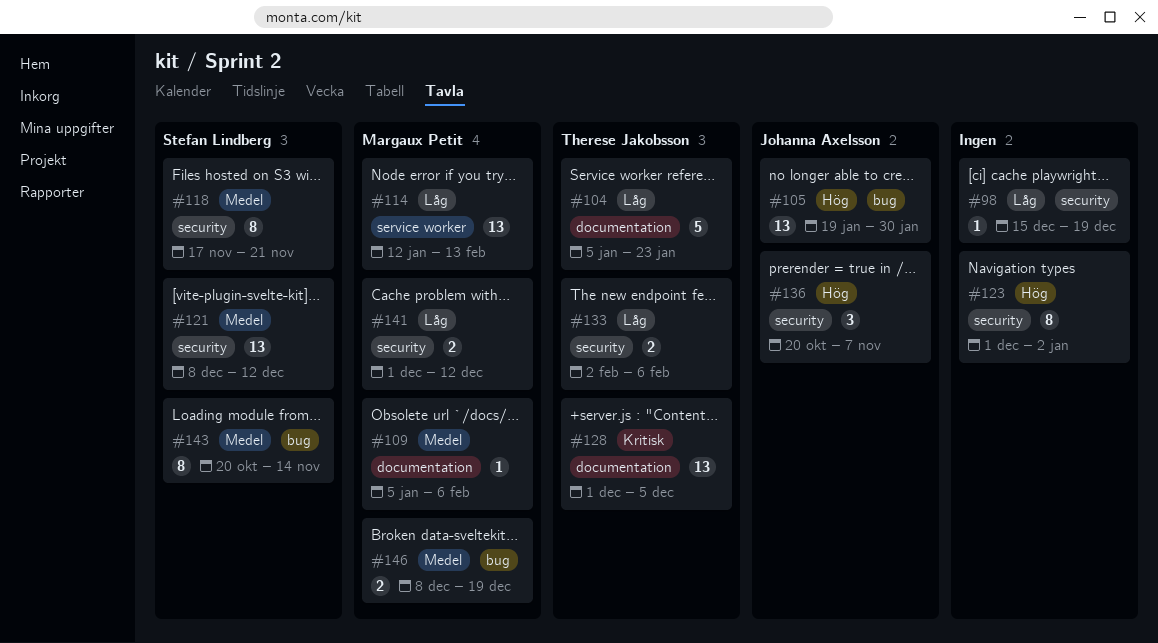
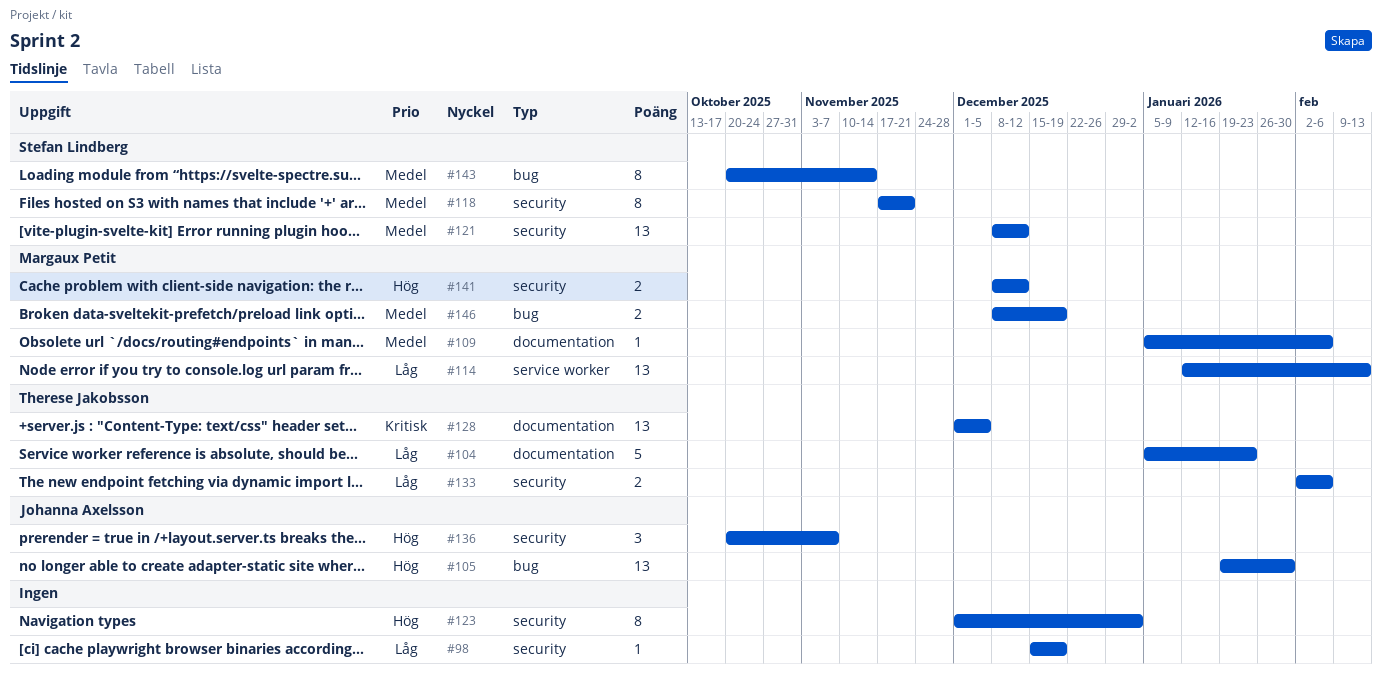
#141, priority: Låg -> Hög
#141, start: Dec 1 -> Dec 8

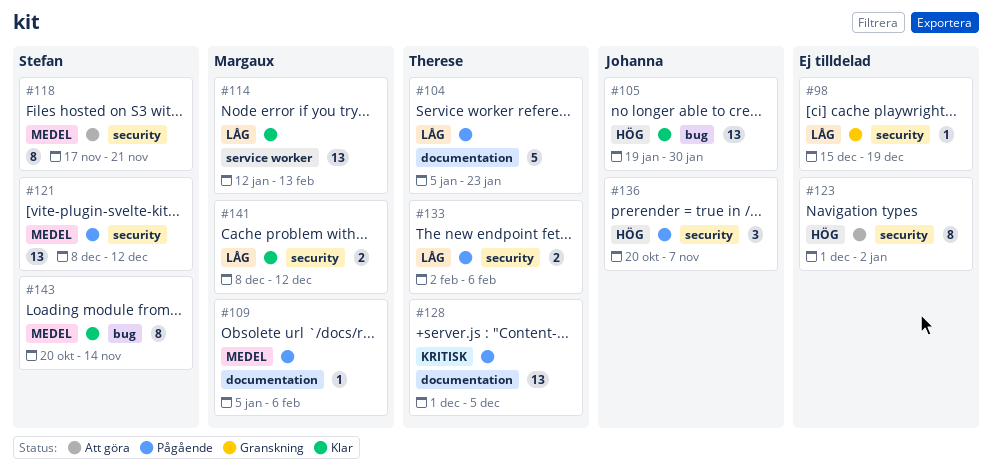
#141, priority: Hög -> Låg
#146: present -> none

